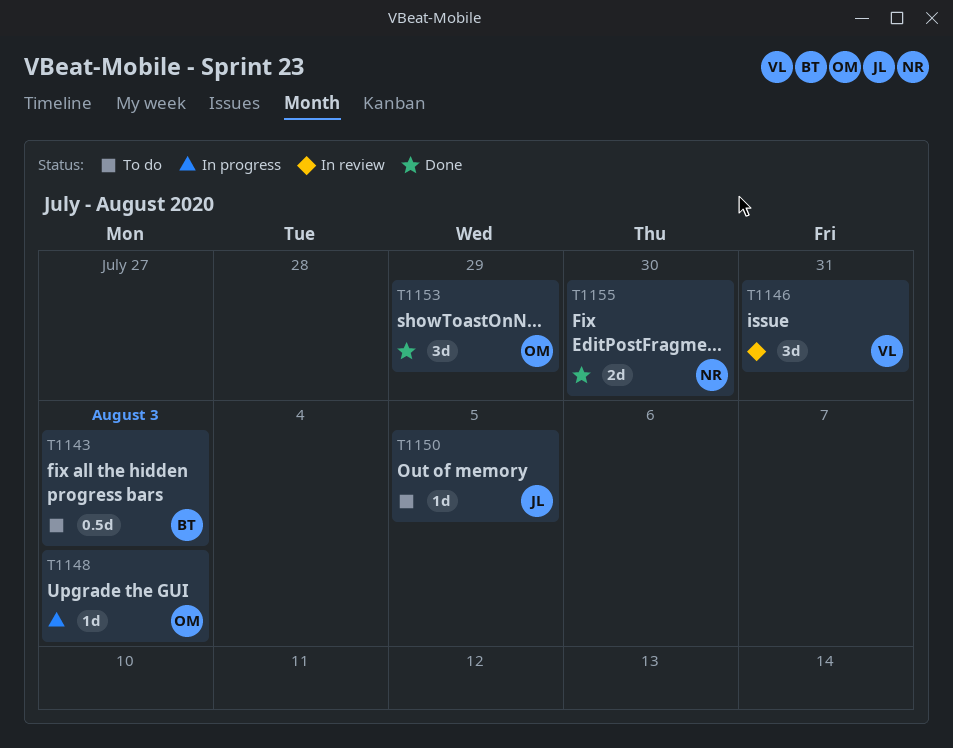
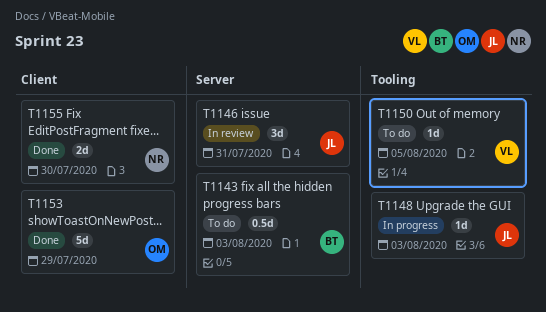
T1146, owner: VL -> JL
T1148, owner: OM -> JL
T1150, owner: JL -> VL
T1153, estimate: 3d -> 5d

